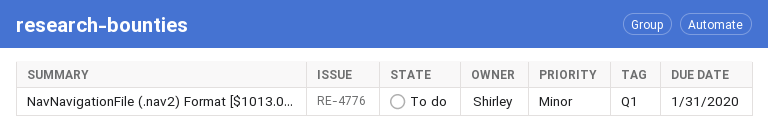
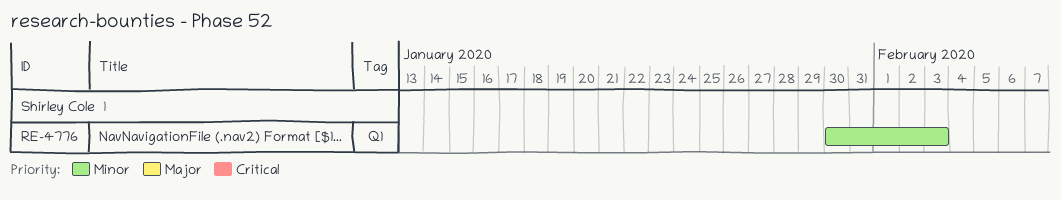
RE-4776, due: Jan 31 -> Feb 3

